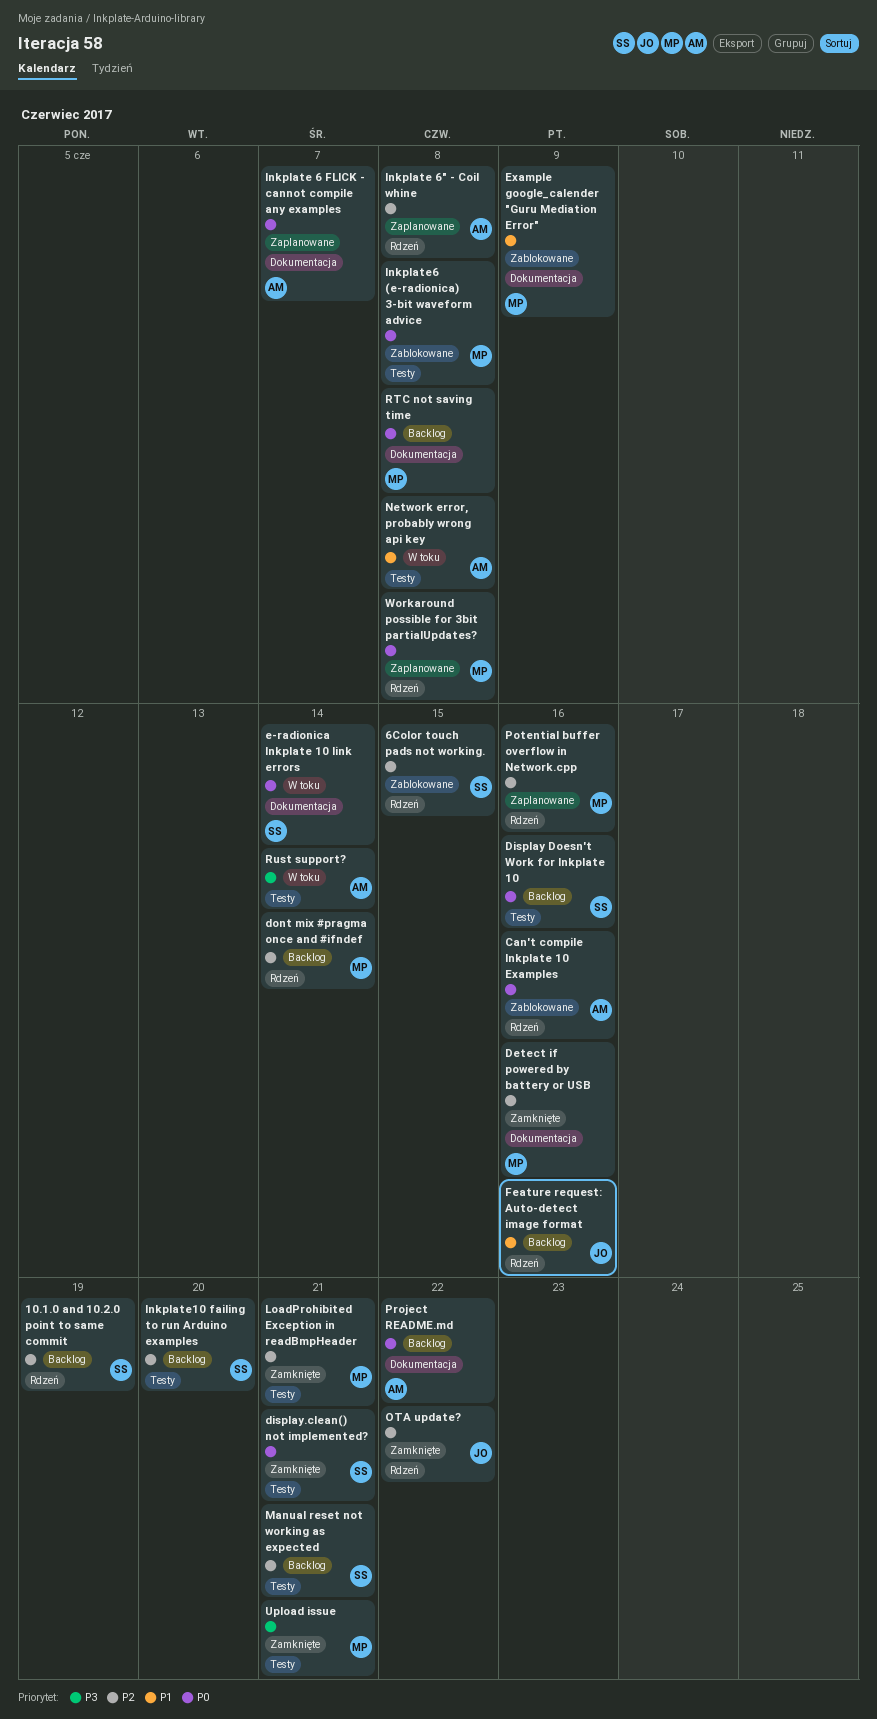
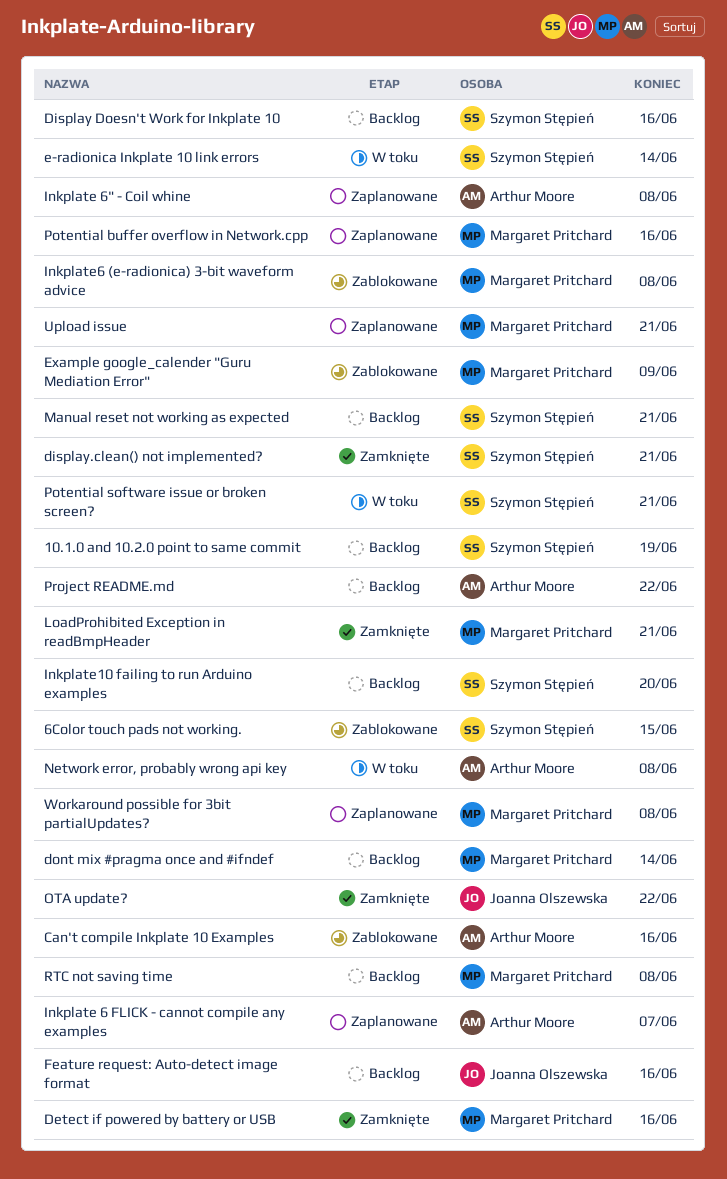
Potential software issue or broken screen?: none -> present
Rust support?: present -> none
Upload issue, status: Zamknięte -> Zaplanowane

